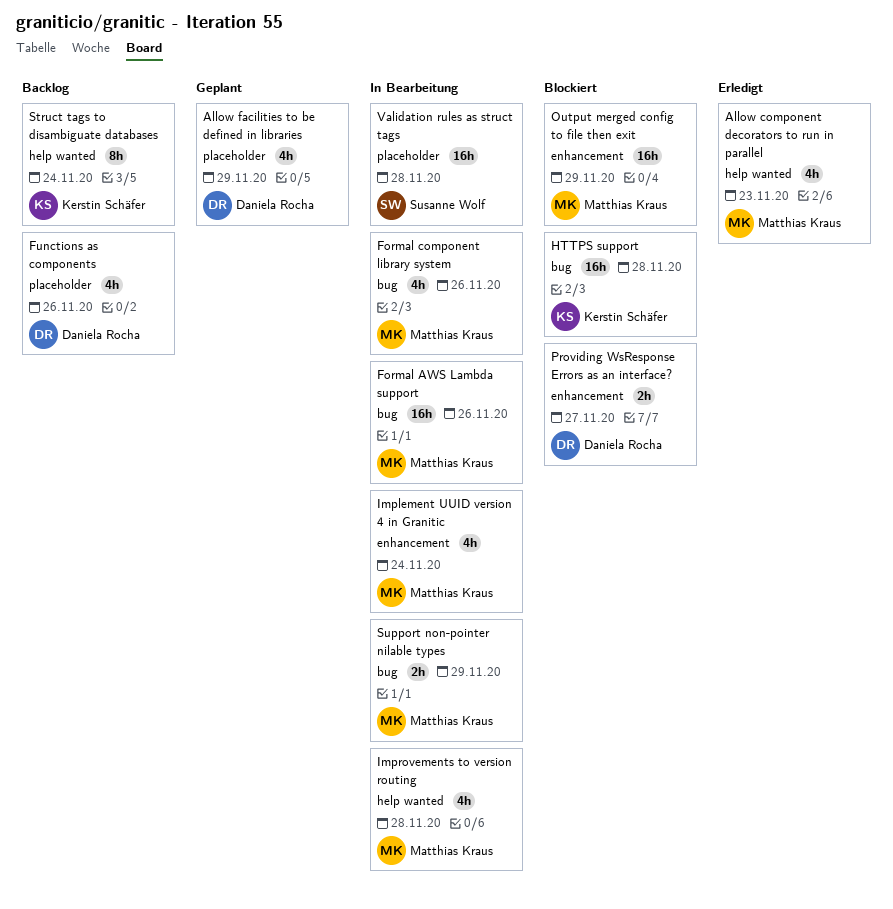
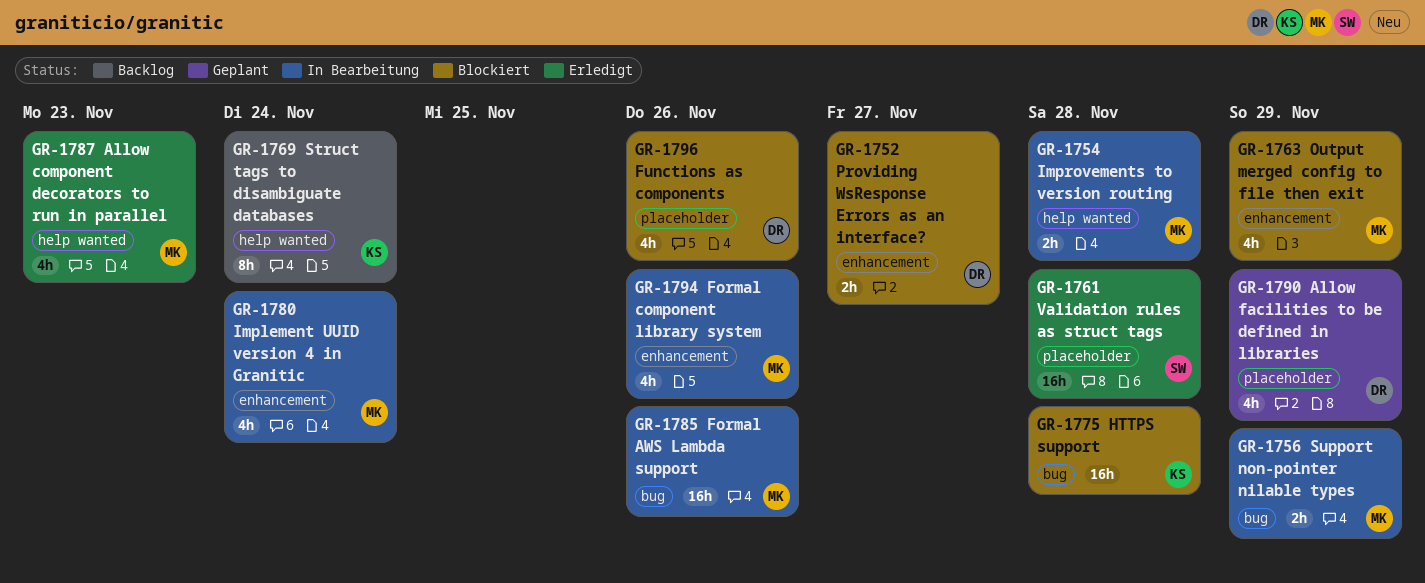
Formal component library system, label: bug -> enhancement
Functions as components, status: Backlog -> Blockiert
Improvements to version routing, estimate: 4h -> 2h
Output merged config to file then exit, estimate: 16h -> 4h
Validation rules as struct tags, status: In Bearbeitung -> Erledigt

